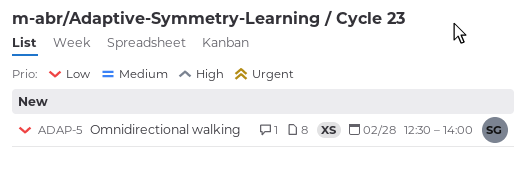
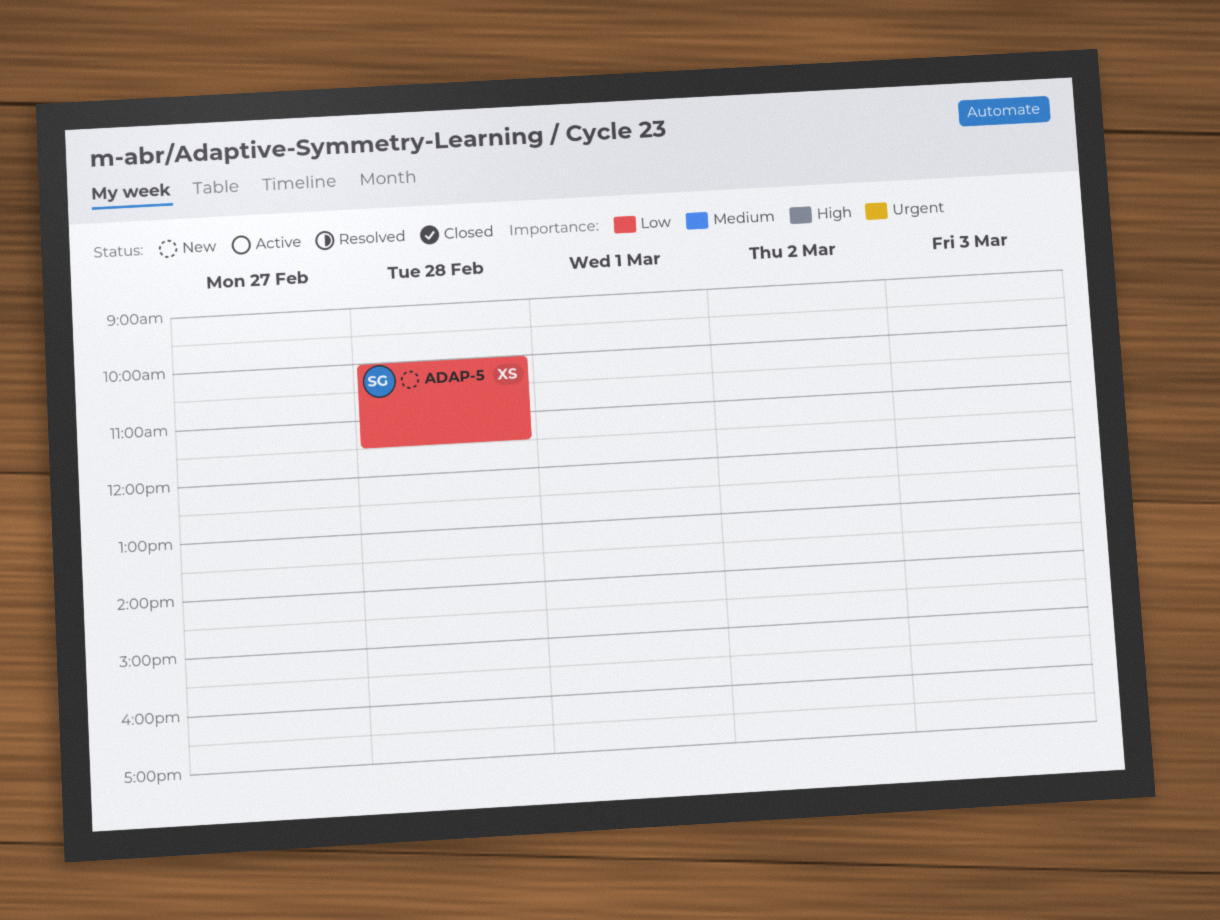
ADAP-5, begins: 12:30 -> 10:00
ADAP-5, ends: 14:00 -> 11:30

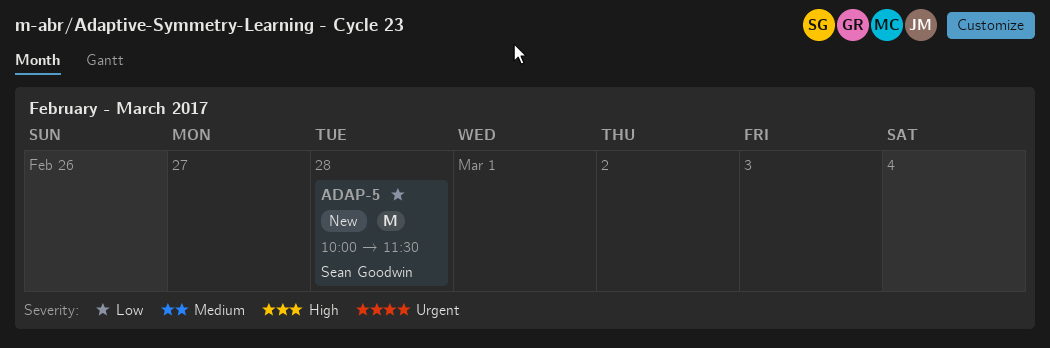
ADAP-5, estimate: XS -> M

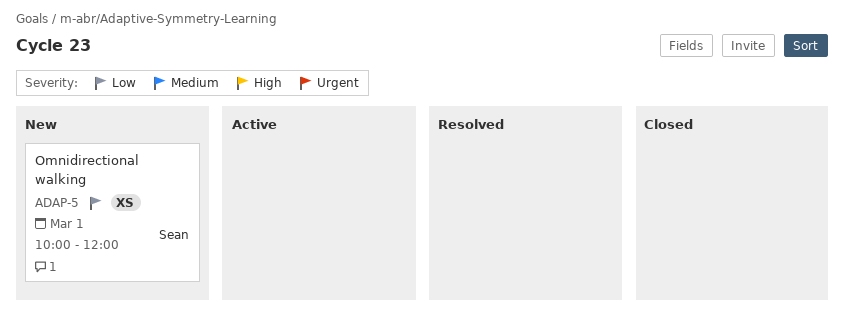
ADAP-5, estimate: M -> XS
ADAP-5, day: Feb 28 -> Mar 1
ADAP-5, ends: 11:30 -> 12:00

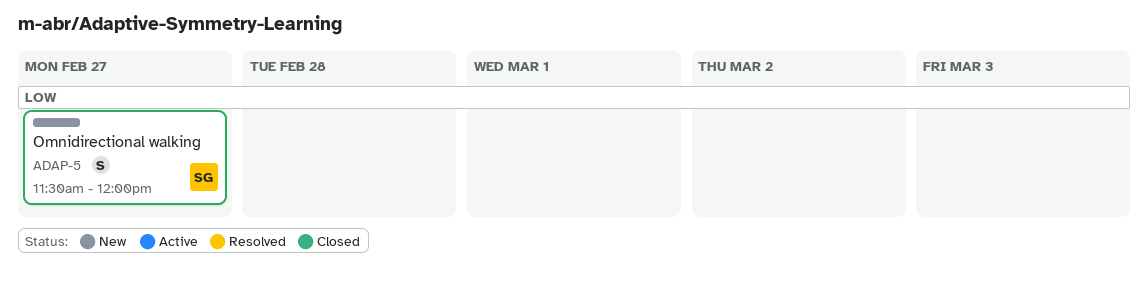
ADAP-5, estimate: XS -> S
ADAP-5, day: Mar 1 -> Feb 27
ADAP-5, begins: 10:00 -> 11:30

